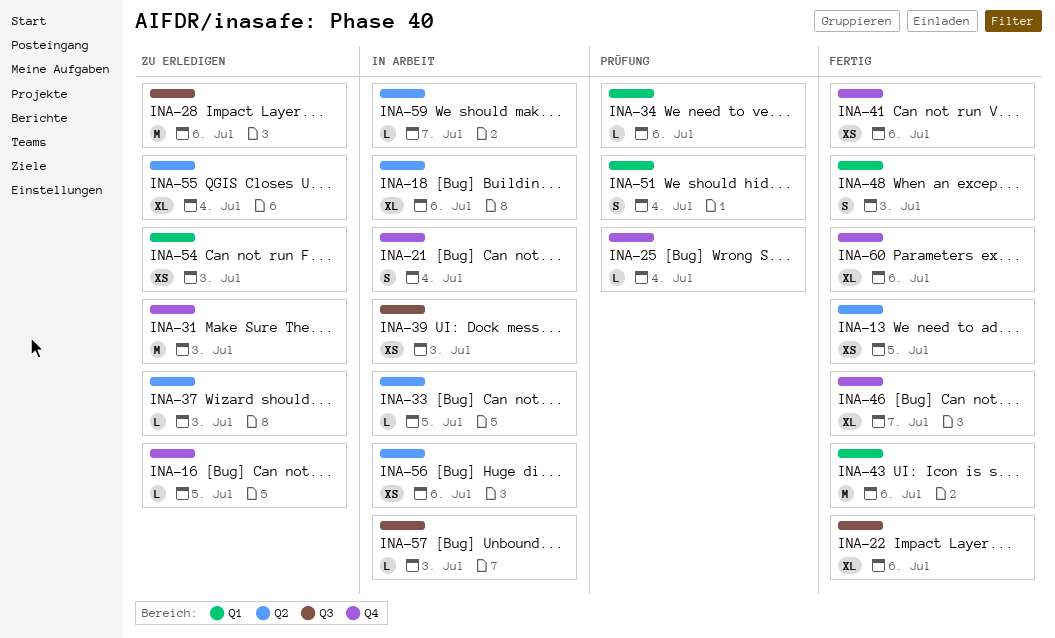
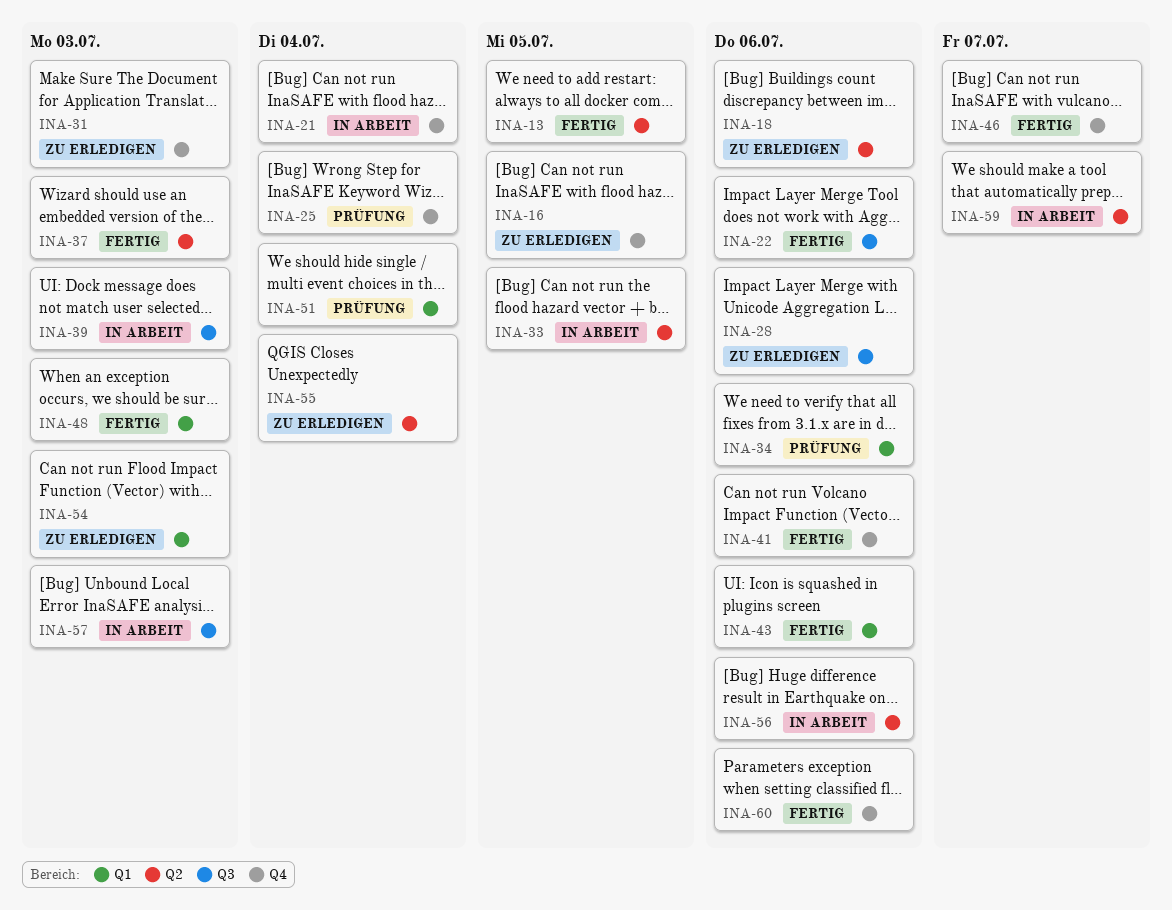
INA-18, status: In Arbeit -> Zu erledigen
INA-37, status: Zu erledigen -> Fertig

